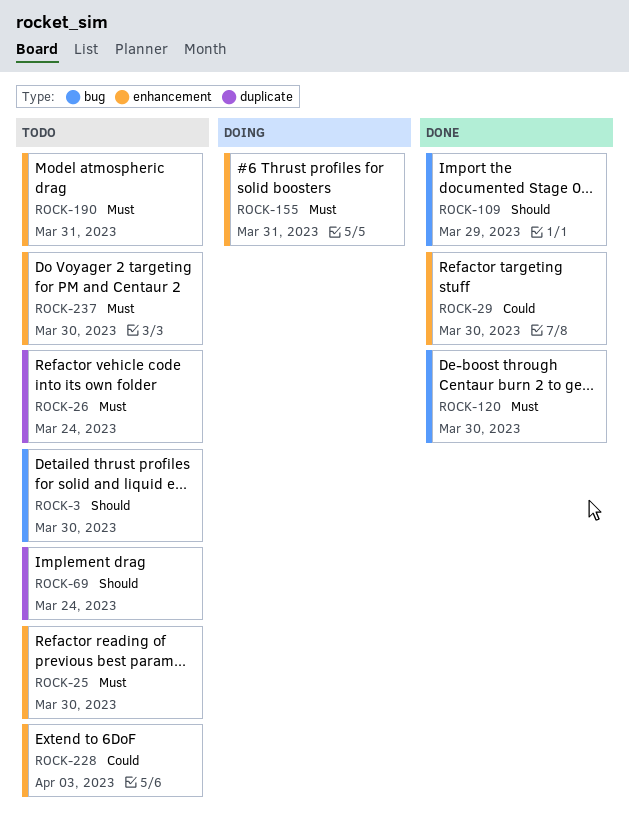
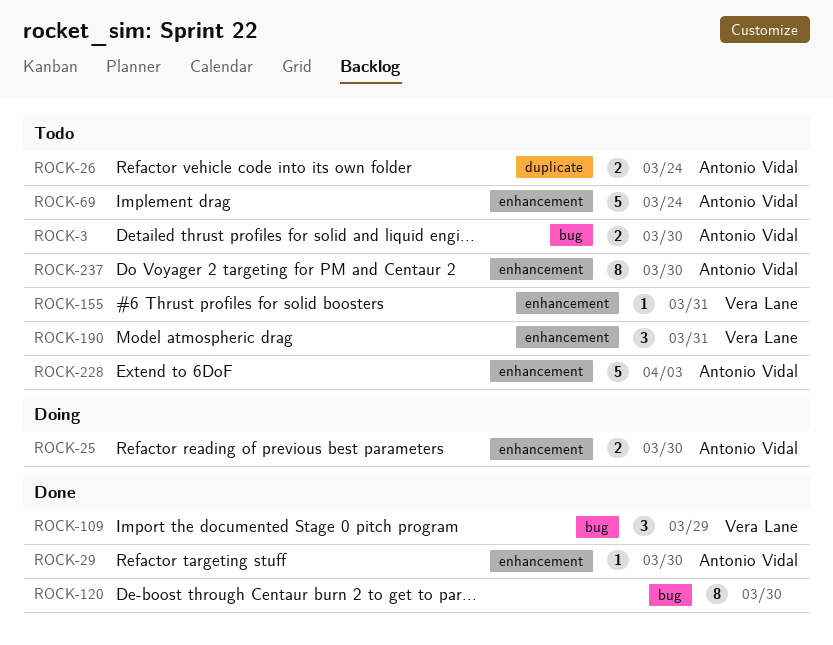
ROCK-25, status: Todo -> Doing
ROCK-69, label: duplicate -> enhancement
ROCK-155, status: Doing -> Todo

